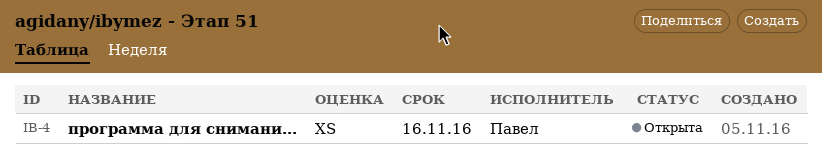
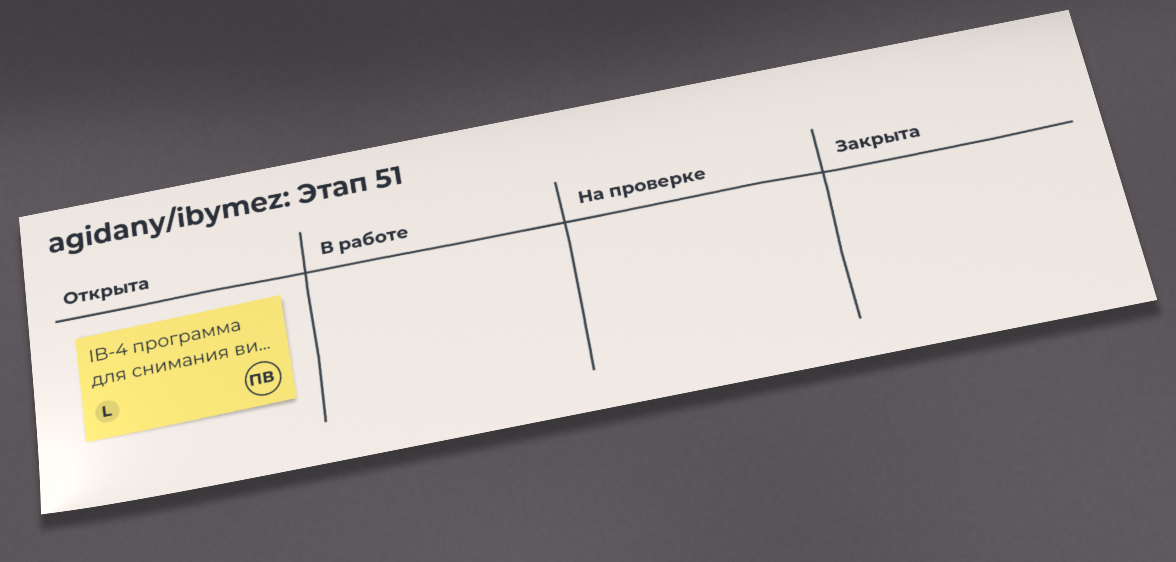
IB-4, estimate: XS -> L

